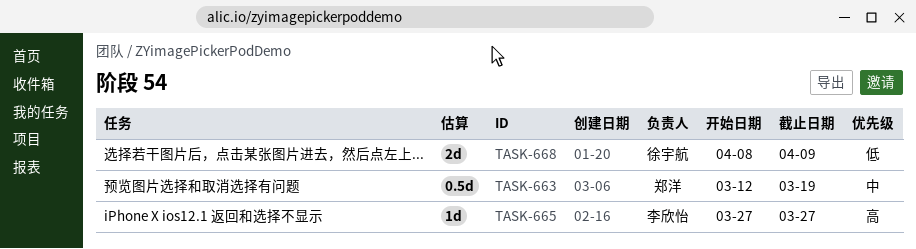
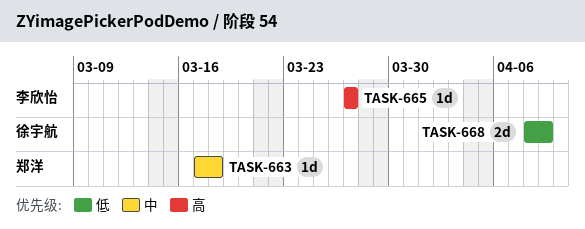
TASK-663, estimate: 0.5d -> 1d
TASK-663, start: Mar 12 -> Mar 17
TASK-663, due: Mar 19 -> Mar 18

